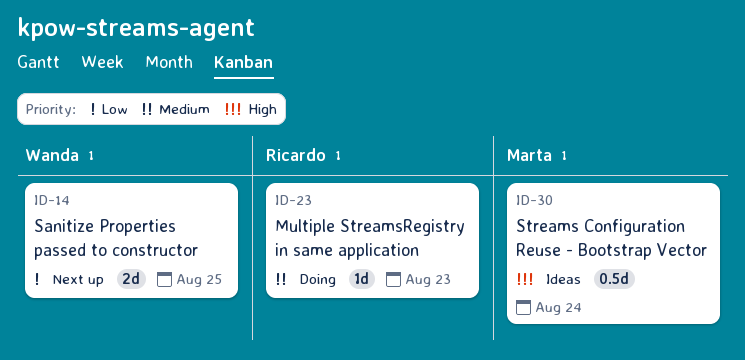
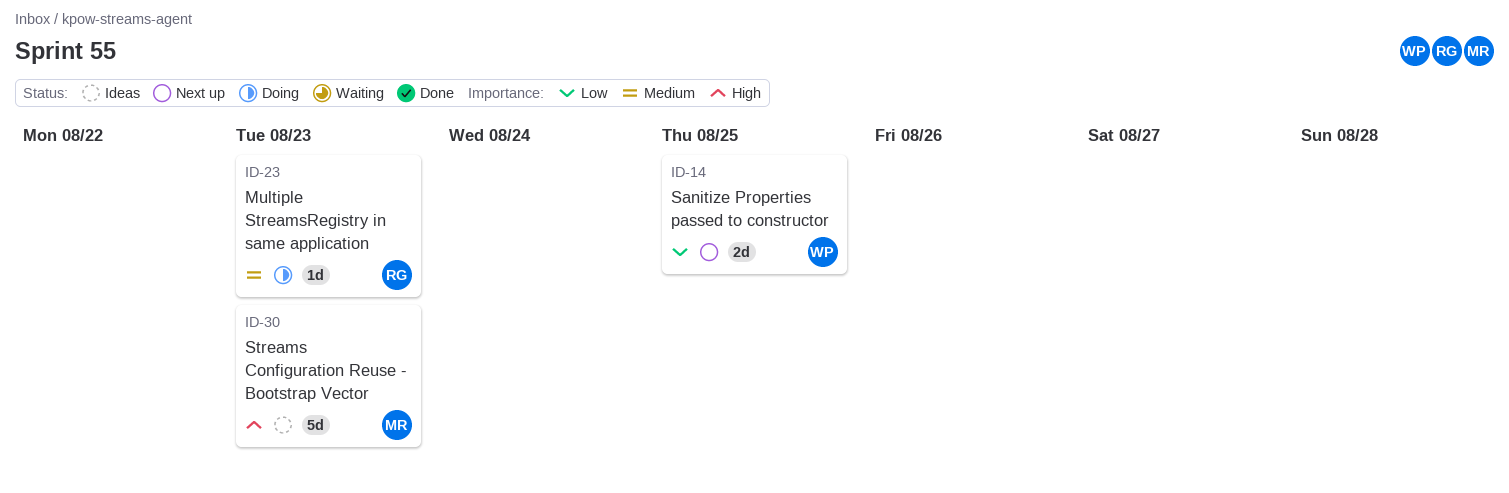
ID-30, estimate: 0.5d -> 5d
ID-30, due: Aug 24 -> Aug 23

